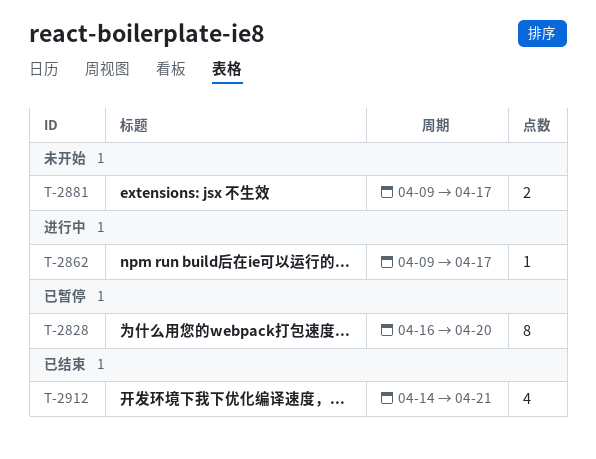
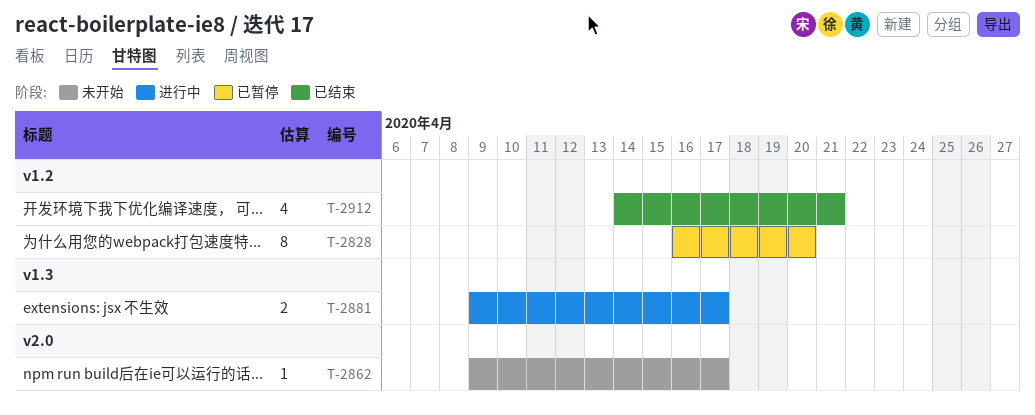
T-2862, status: 进行中 -> 未开始
T-2881, status: 未开始 -> 进行中

